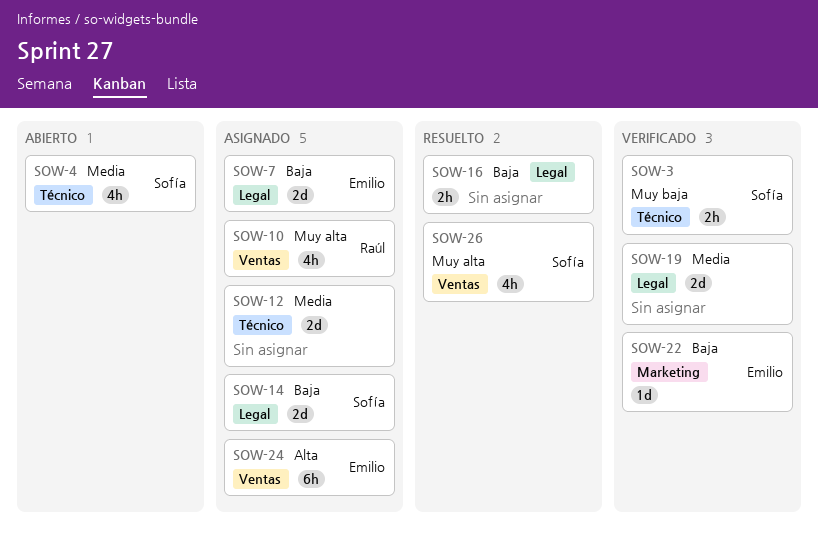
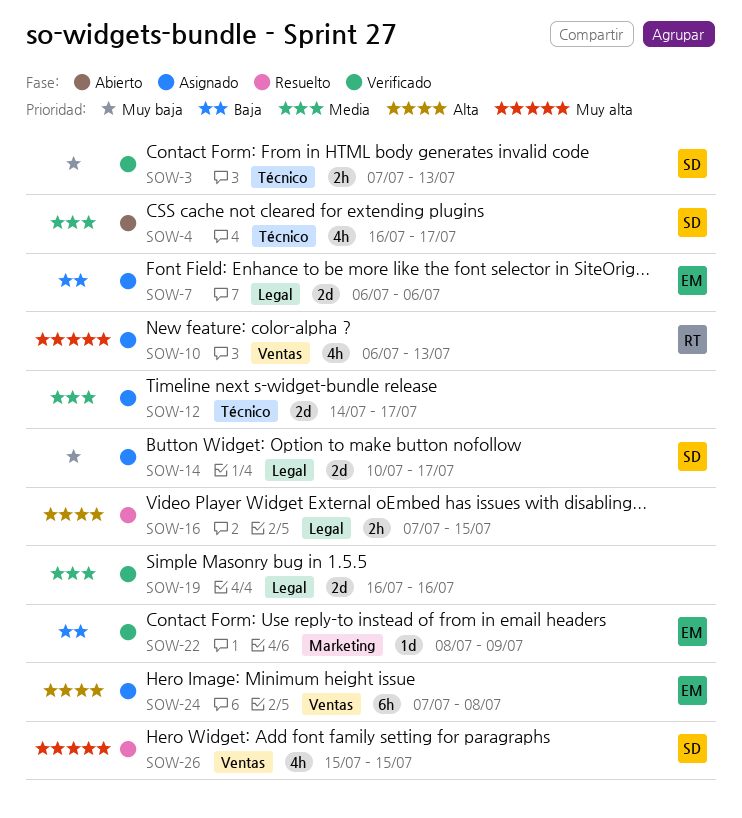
SOW-14, priority: Baja -> Muy baja
SOW-16, priority: Baja -> Alta

